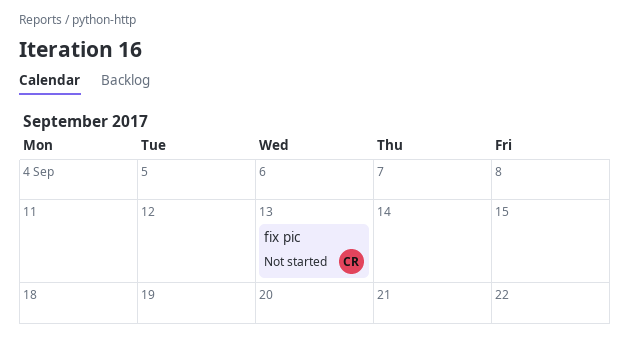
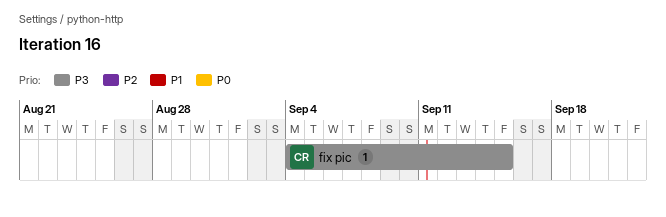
fix pic, due: Sep 13 -> Sep 15

